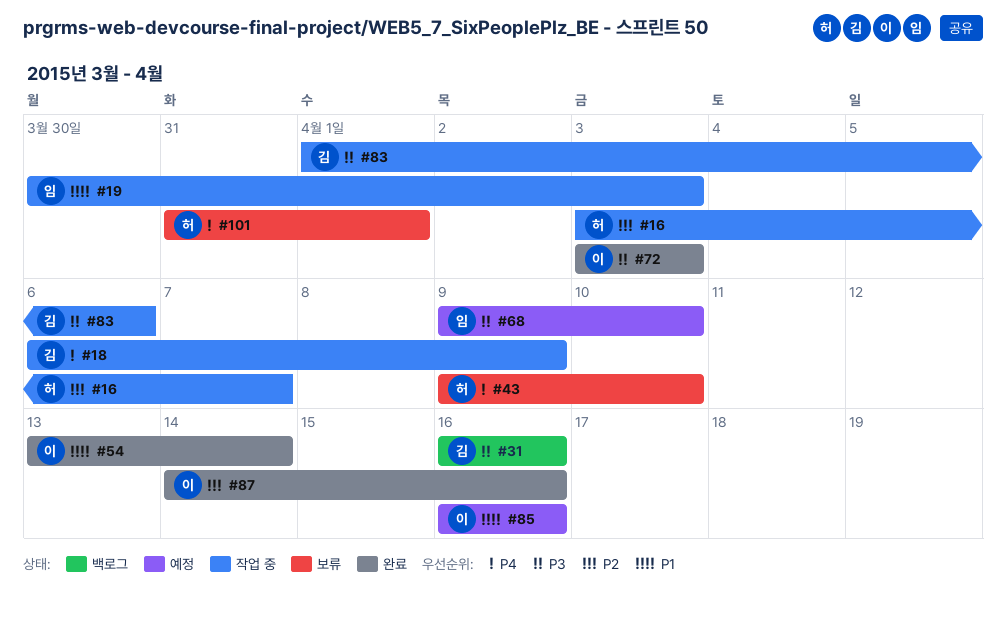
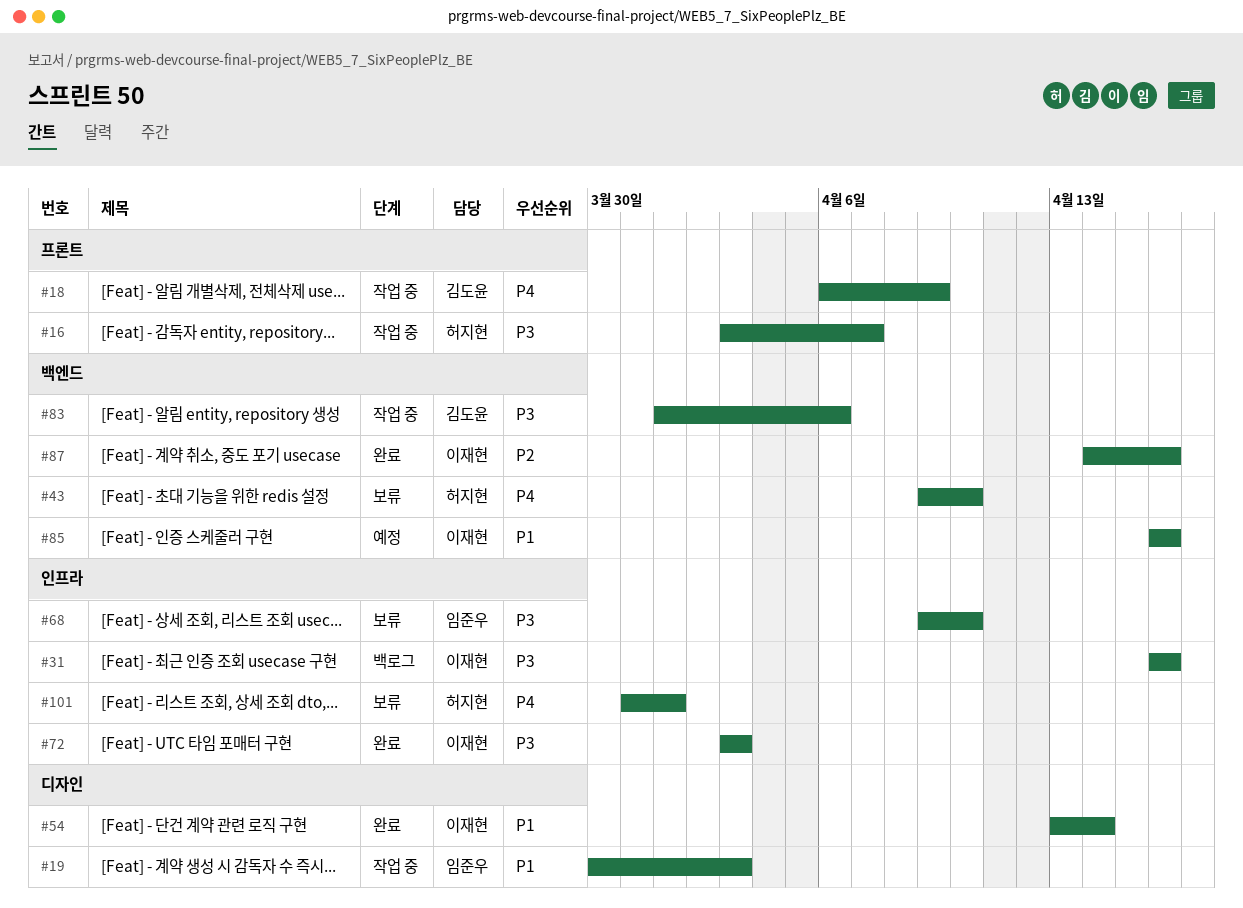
#16, priority: P2 -> P3
#31, owner: 김도윤 -> 이재현
#68, status: 예정 -> 보류

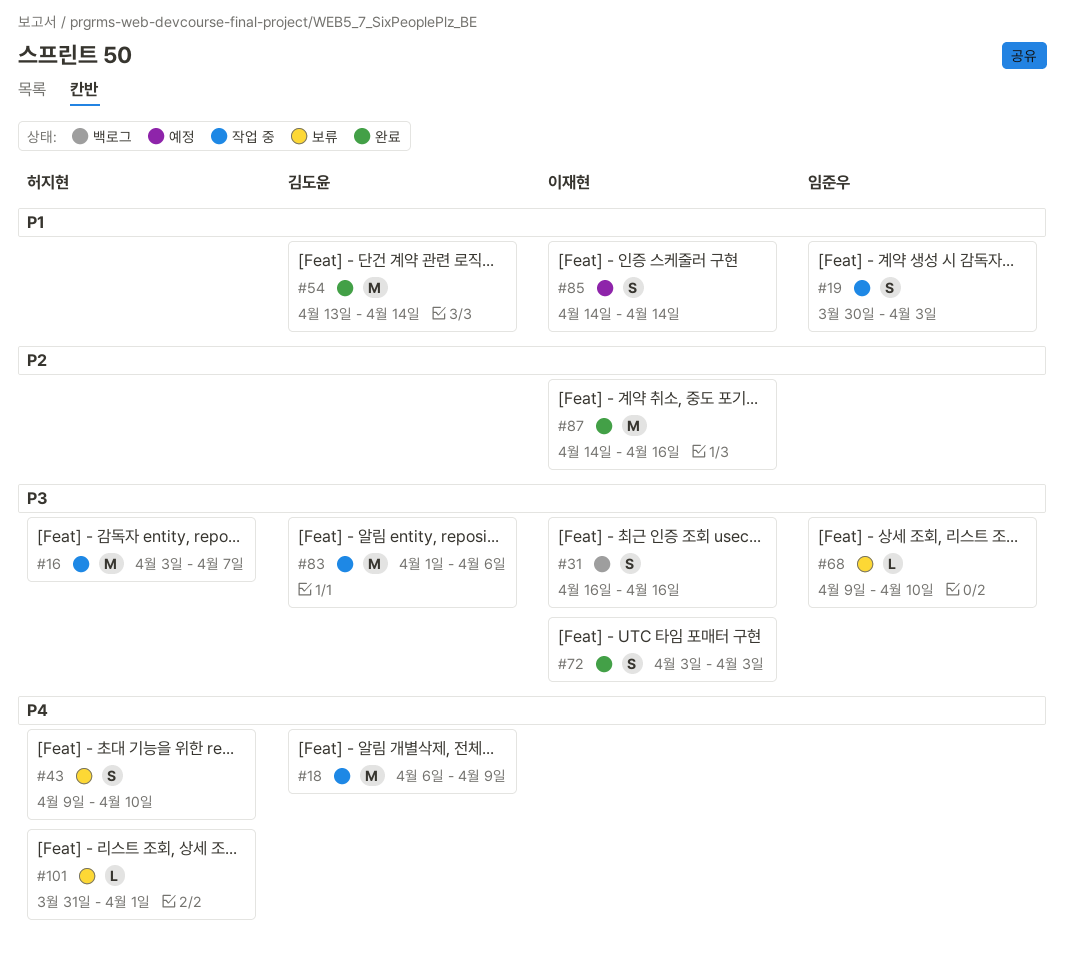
#54, owner: 이재현 -> 김도윤
#85, start: Apr 16 -> Apr 14
#85, due: Apr 16 -> Apr 14

